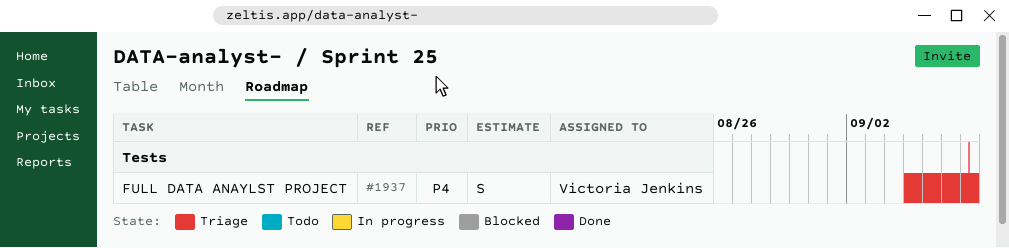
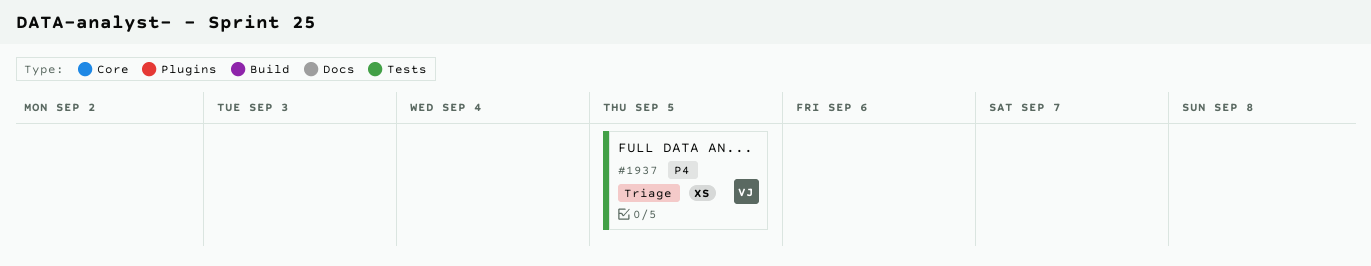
#1937, estimate: S -> XS
#1937, due: Sep 8 -> Sep 5

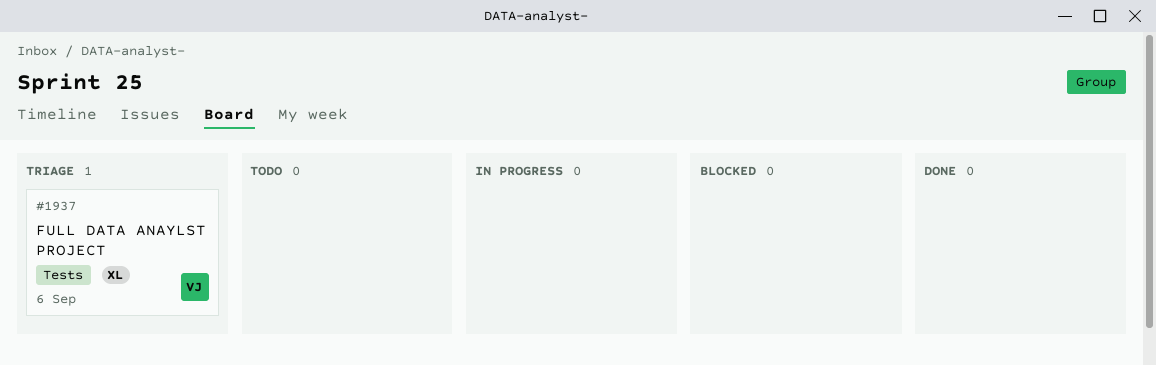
#1937, estimate: XS -> XL
#1937, due: Sep 5 -> Sep 6

